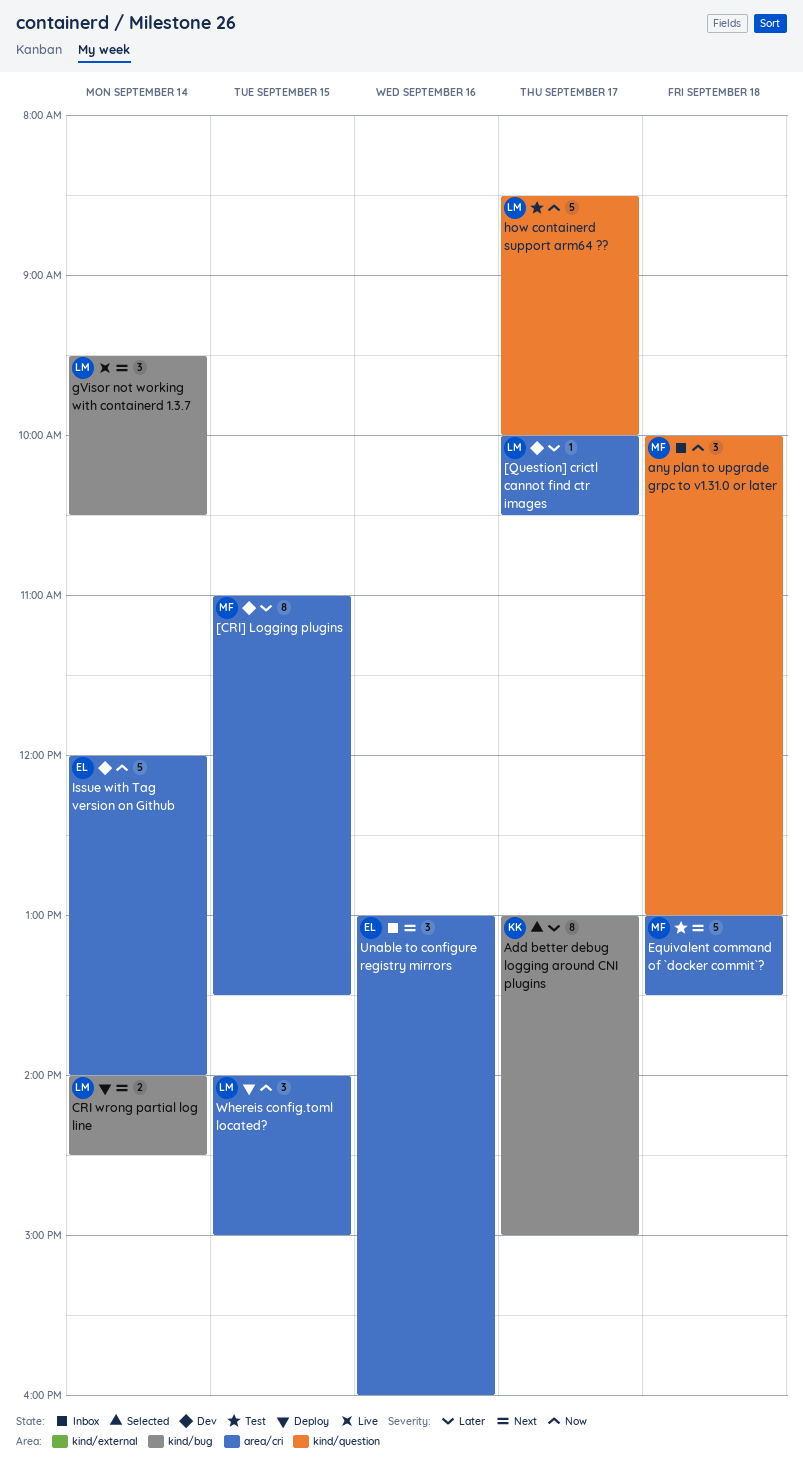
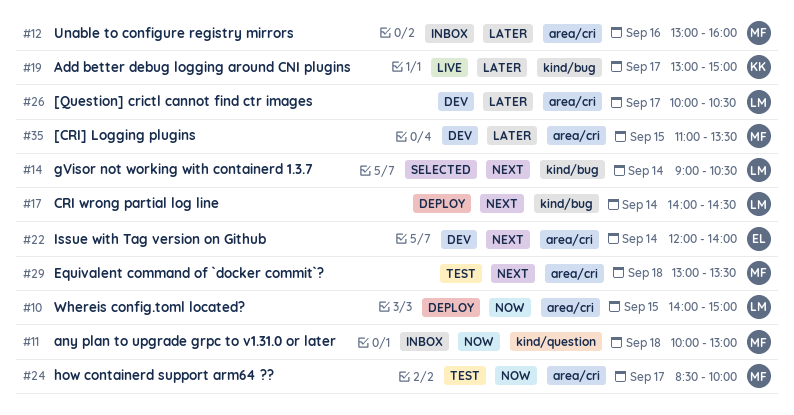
Add better debug logging around CNI plugins, status: Selected -> Live
gVisor not working with containerd 1.3.7, status: Live -> Selected
gVisor not working with containerd 1.3.7, begins: 09:30 -> 09:00
how containerd support arm64 ??, owner: LM -> MF
how containerd support arm64 ??, label: kind/question -> area/cri
Issue with Tag version on Github, priority: Now -> Next
Unable to configure registry mirrors, owner: EL -> MF
Unable to configure registry mirrors, priority: Next -> Later

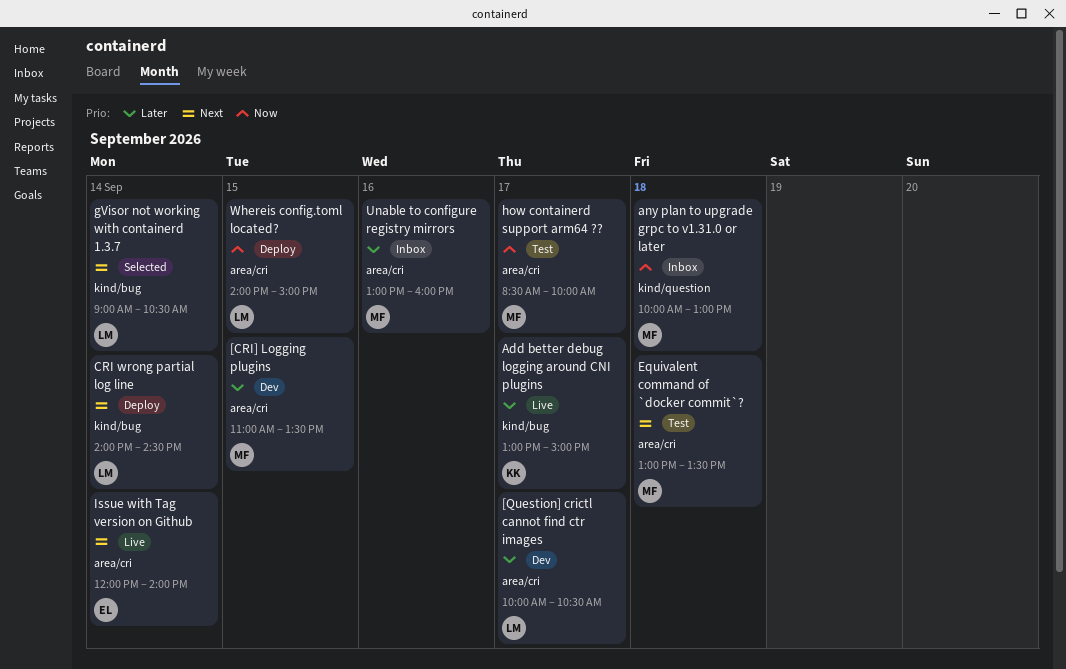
Issue with Tag version on Github, status: Dev -> Live

